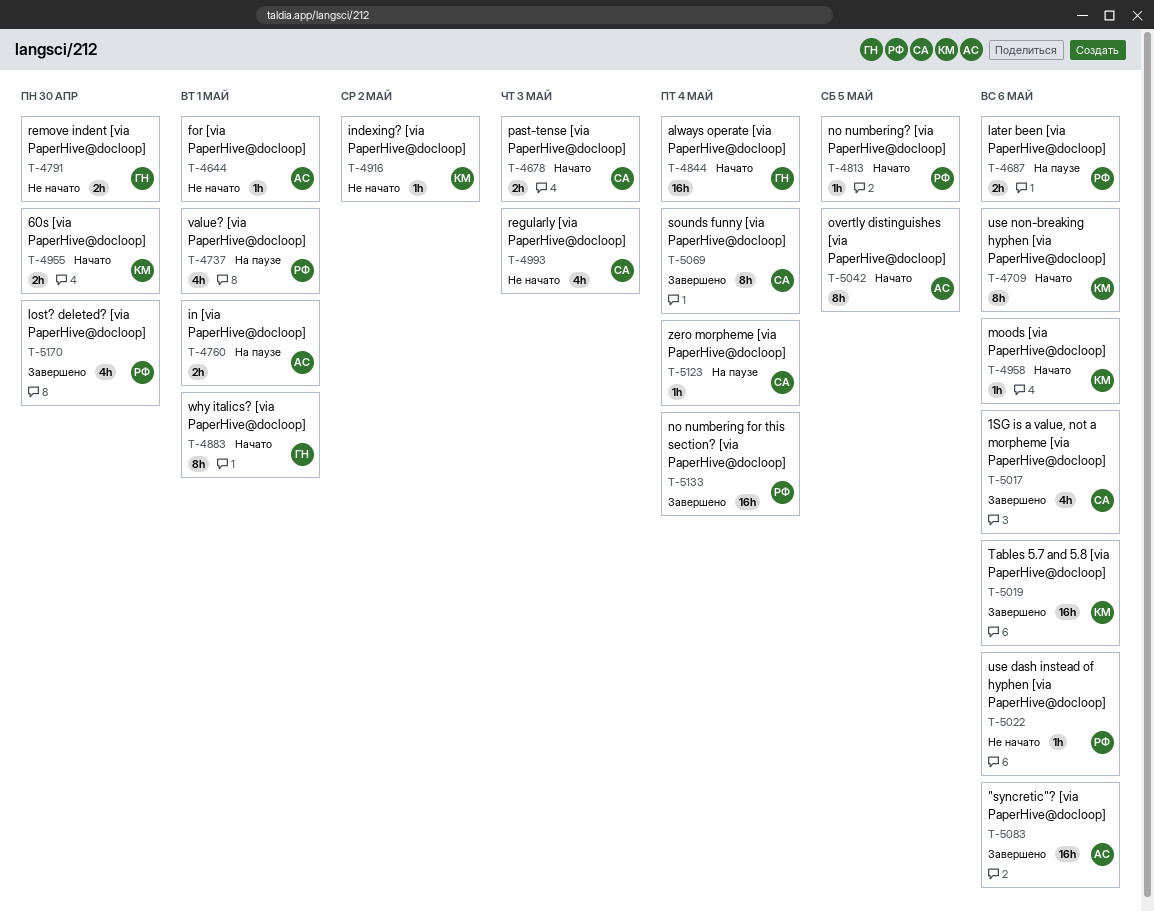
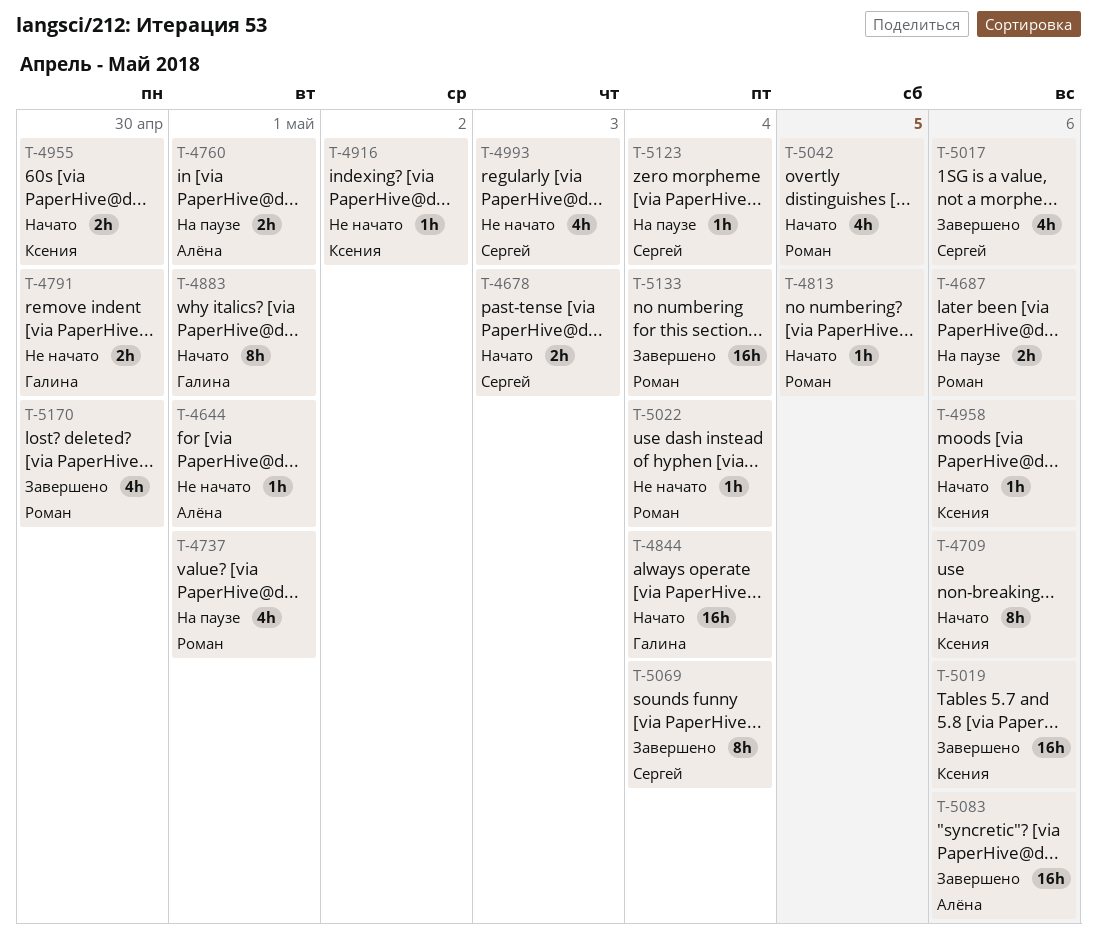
T-5022, due: May 6 -> May 4
T-5042, owner: Алёна -> Роман
T-5042, estimate: 8h -> 4h

